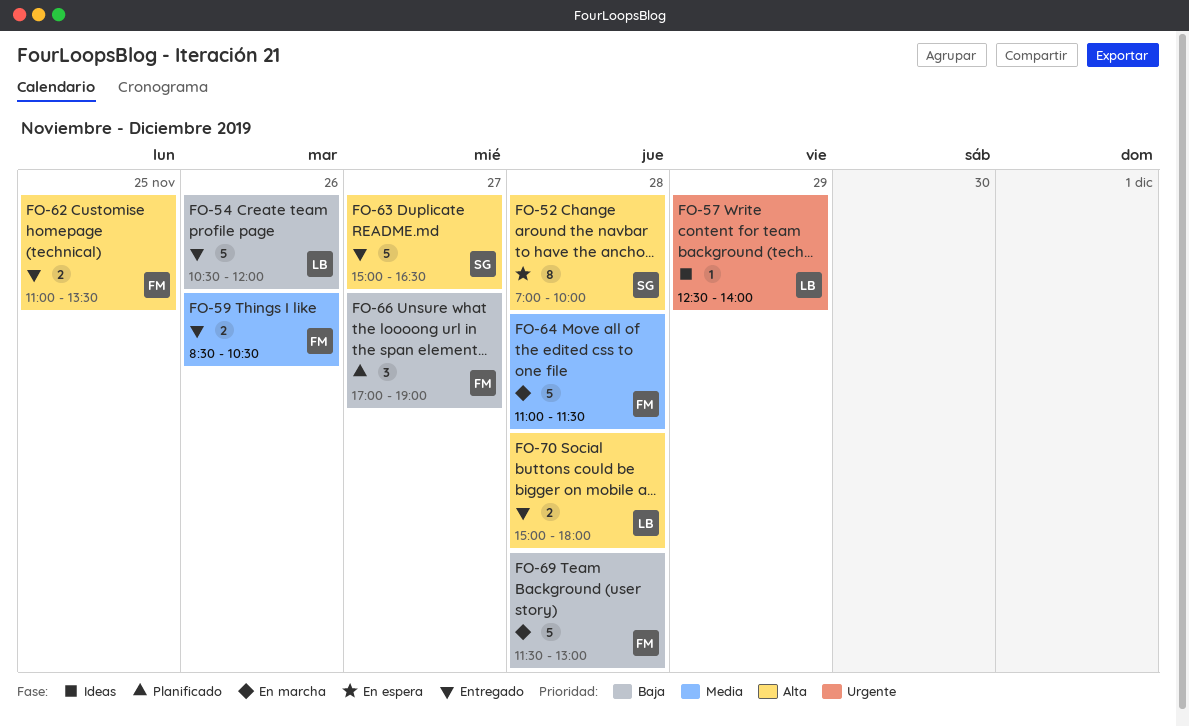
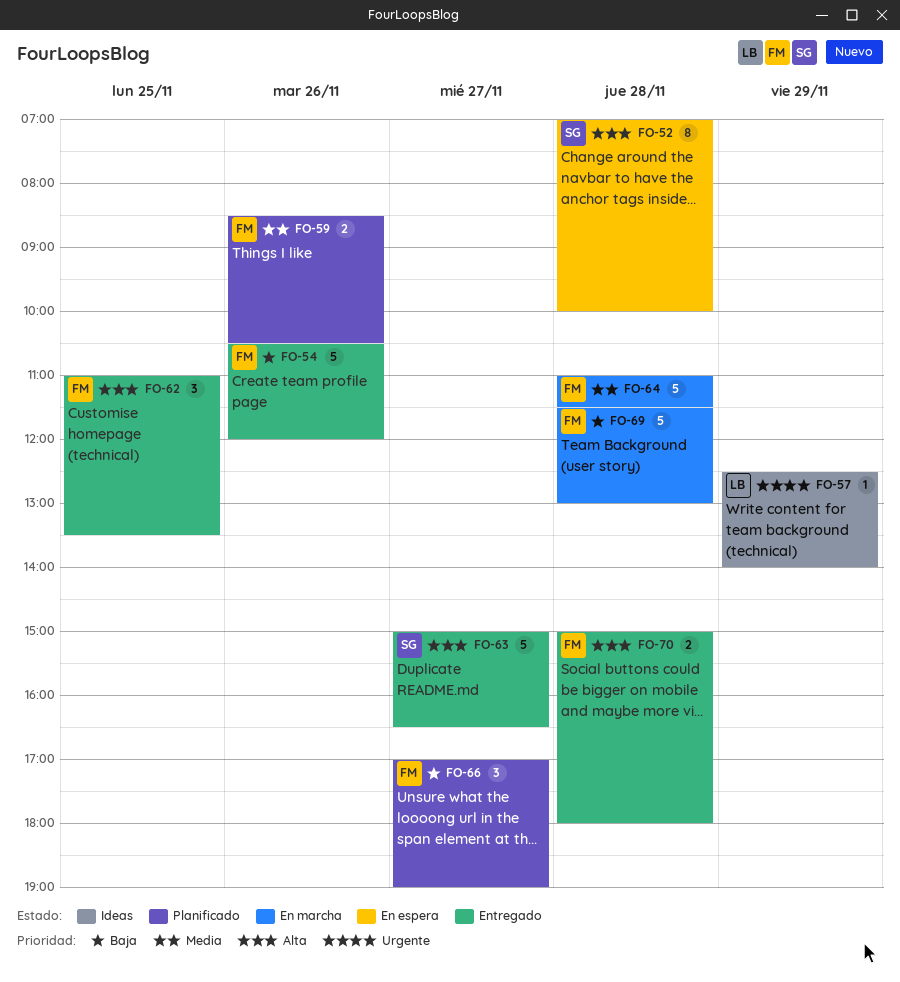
FO-54, owner: LB -> FM
FO-59, status: Entregado -> Planificado
FO-62, estimate: 2 -> 3
FO-70, owner: LB -> FM

